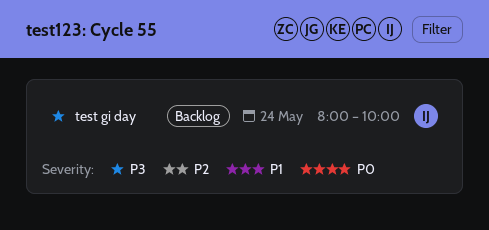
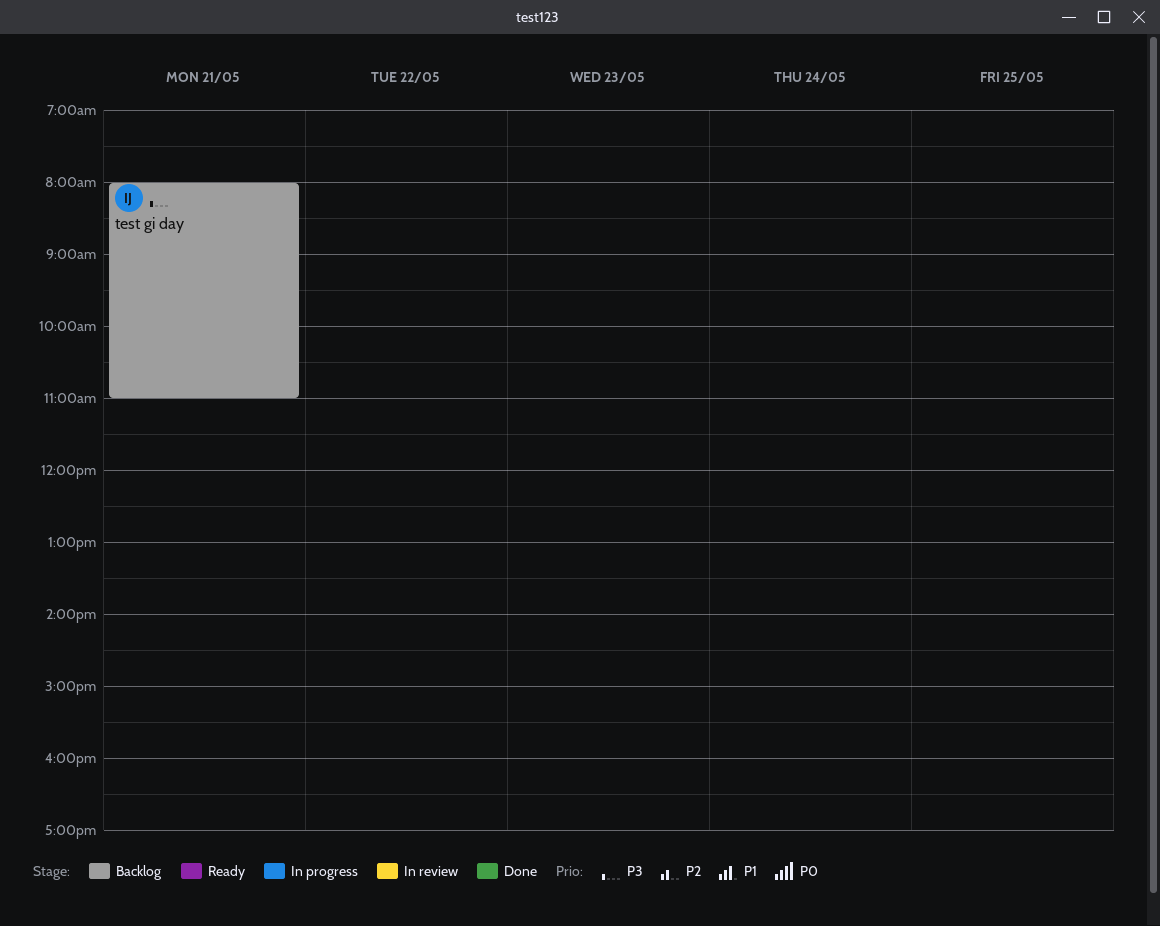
test gi day, day: May 24 -> May 21
test gi day, ends: 10:00 -> 11:00

